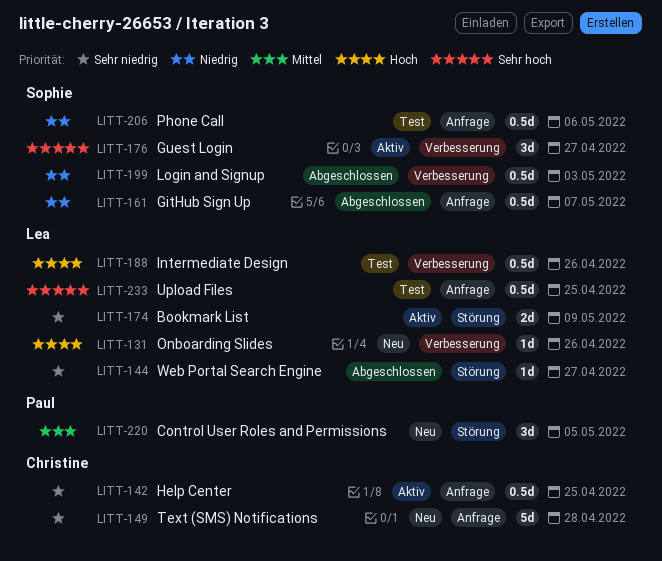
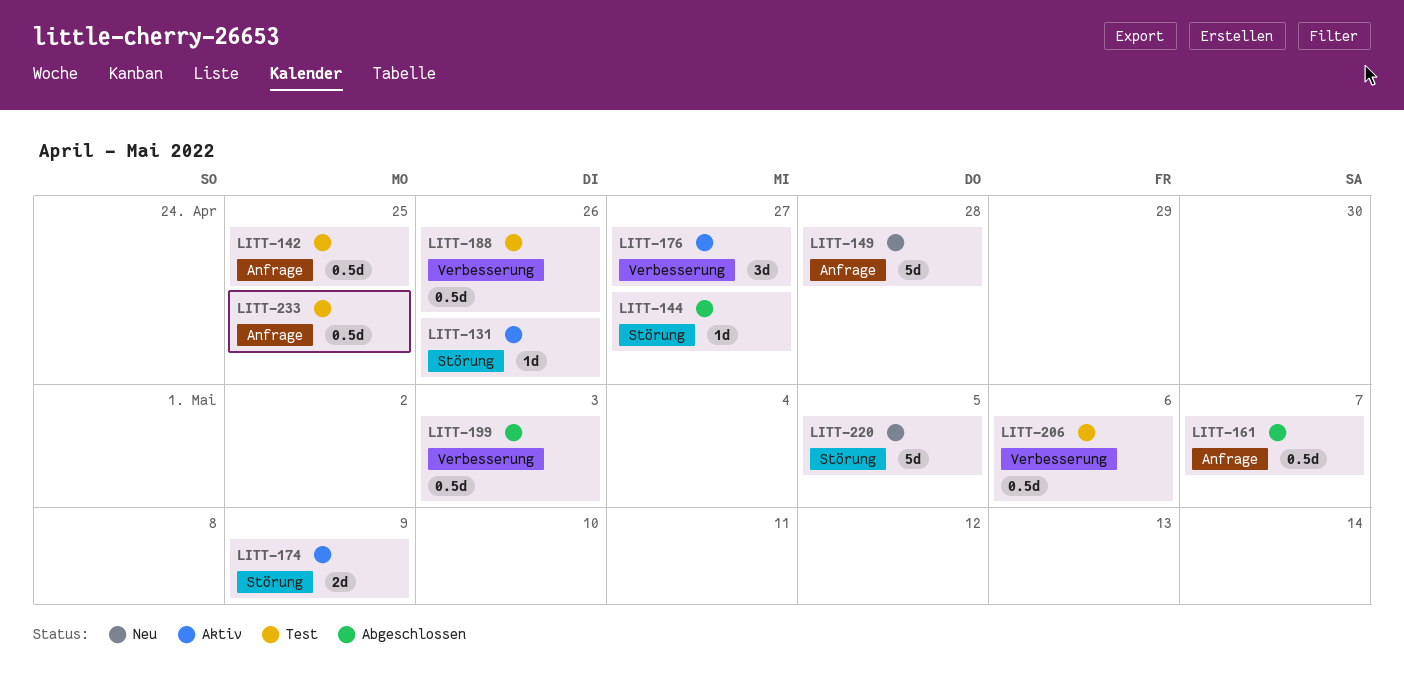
LITT-131, status: Neu -> Aktiv
LITT-131, label: Verbesserung -> Störung
LITT-142, status: Aktiv -> Test
LITT-206, label: Anfrage -> Verbesserung
LITT-220, estimate: 3d -> 5d

